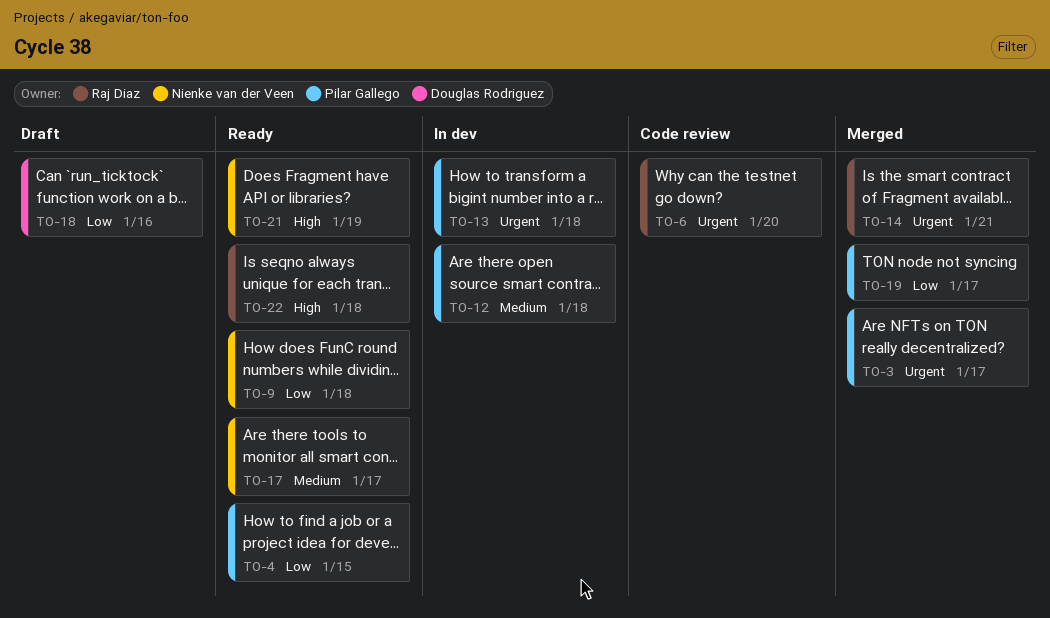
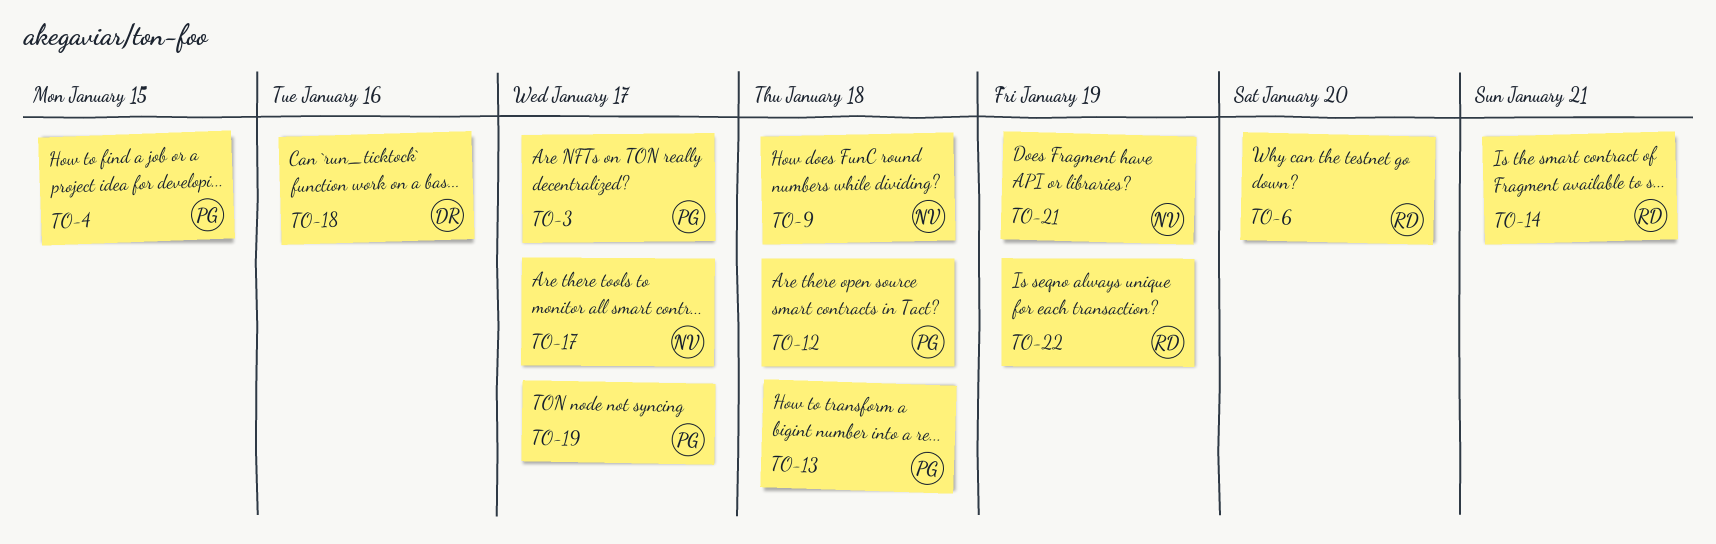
TO-22, due: Jan 18 -> Jan 19

